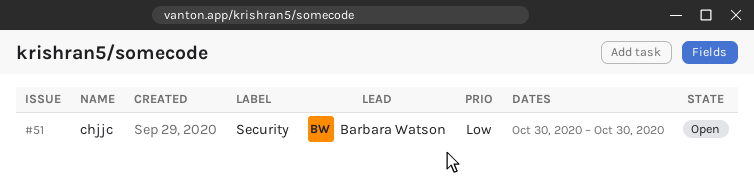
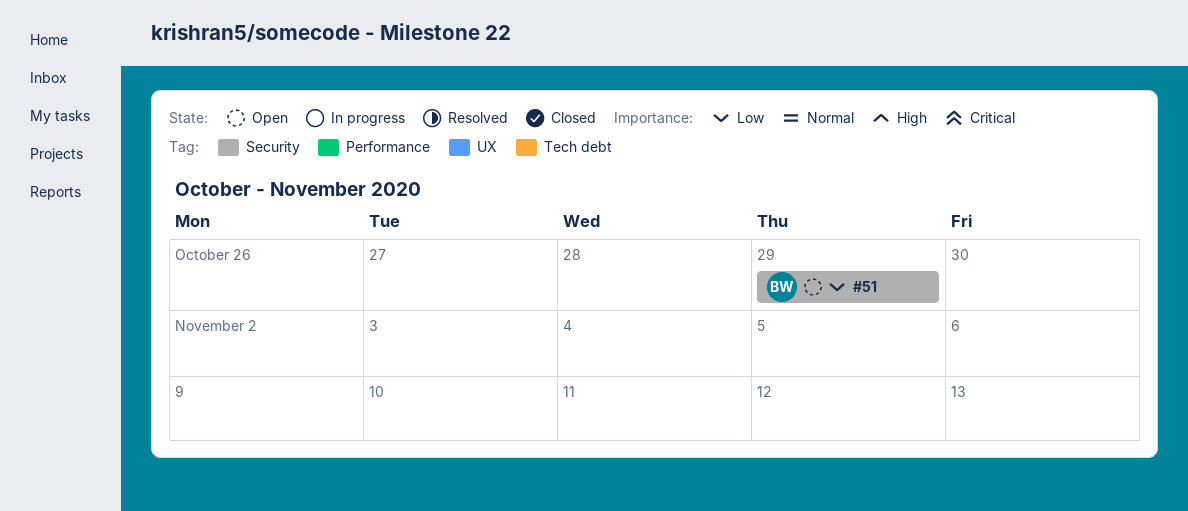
#51, start: Oct 30 -> Oct 29
#51, due: Oct 30 -> Oct 29

